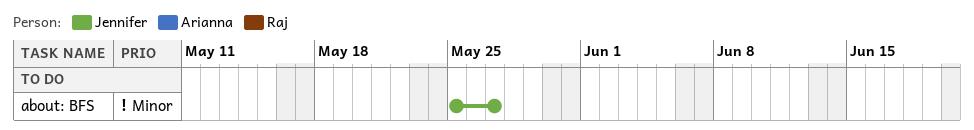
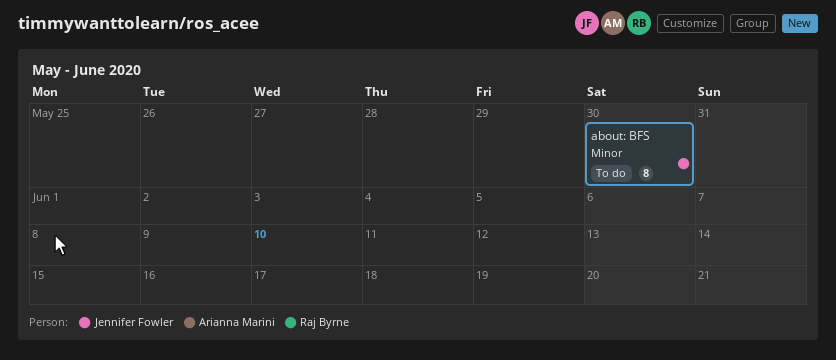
about: BFS, due: May 27 -> May 30

